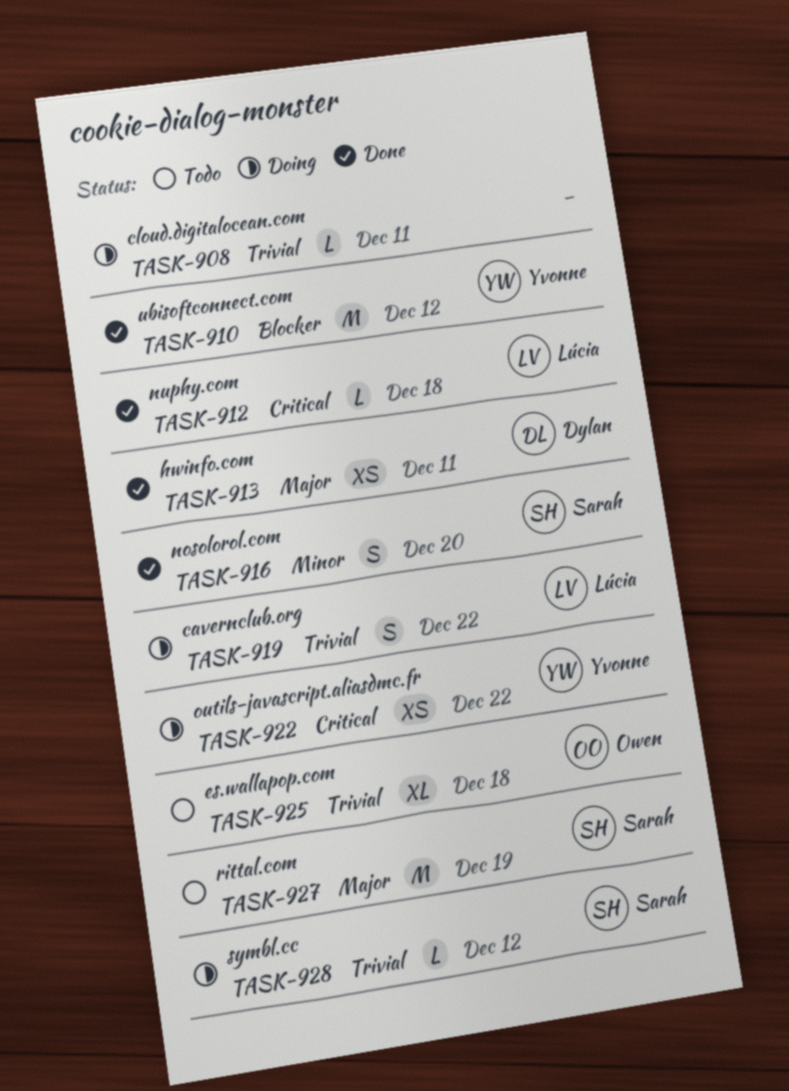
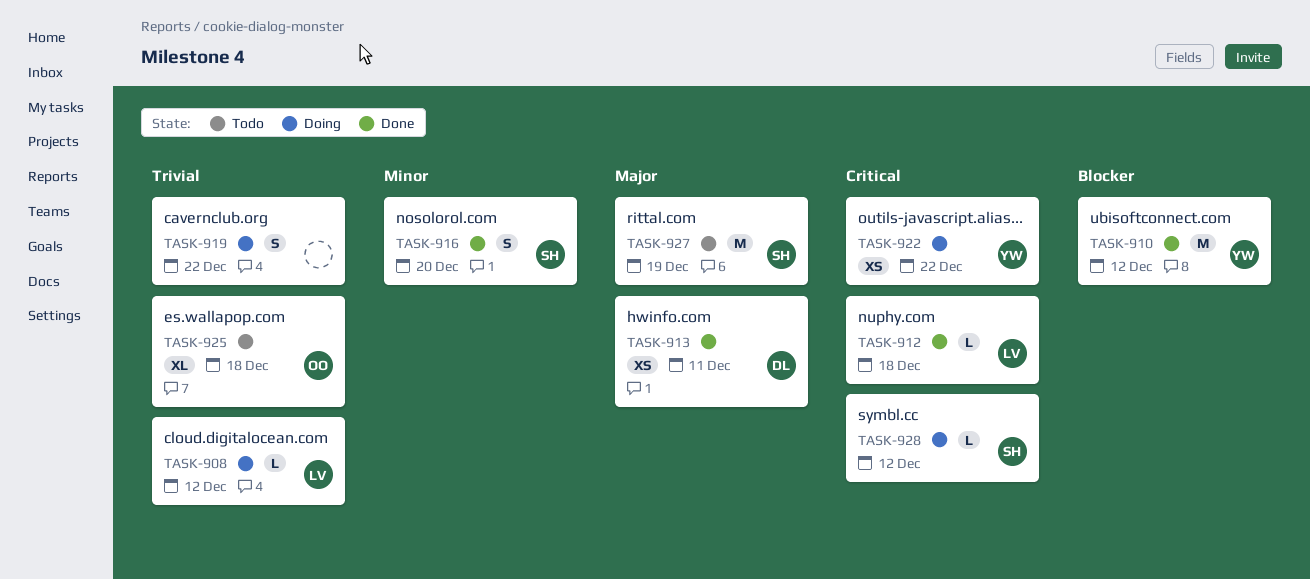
TASK-908, owner: none -> Lúcia
TASK-908, due: Dec 11 -> Dec 12
TASK-919, owner: Lúcia -> none
TASK-928, priority: Trivial -> Critical

